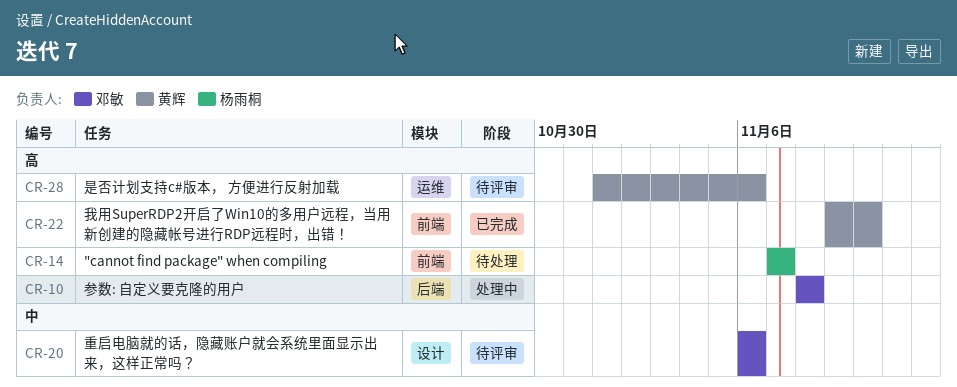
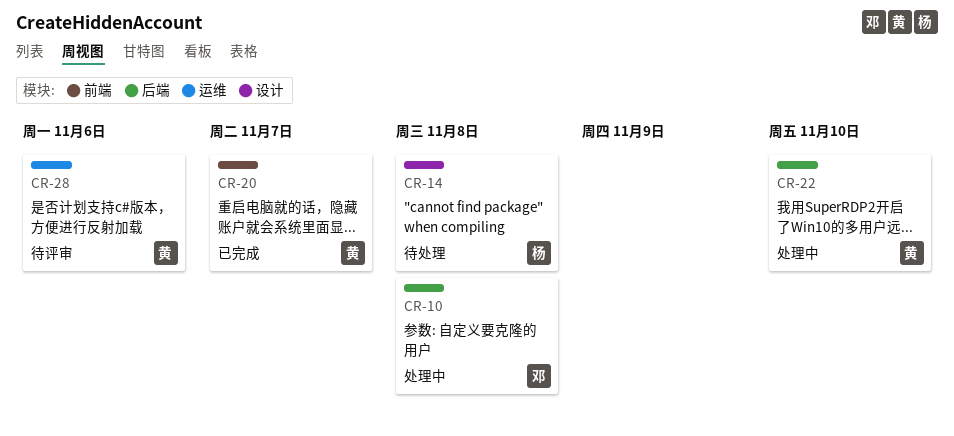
CR-14, label: 前端 -> 设计
CR-14, due: Nov 7 -> Nov 8
CR-20, status: 待评审 -> 已完成
CR-20, owner: 邓敏 -> 黄辉
CR-20, label: 设计 -> 前端
CR-20, due: Nov 6 -> Nov 7
CR-22, status: 已完成 -> 处理中
CR-22, label: 前端 -> 后端

